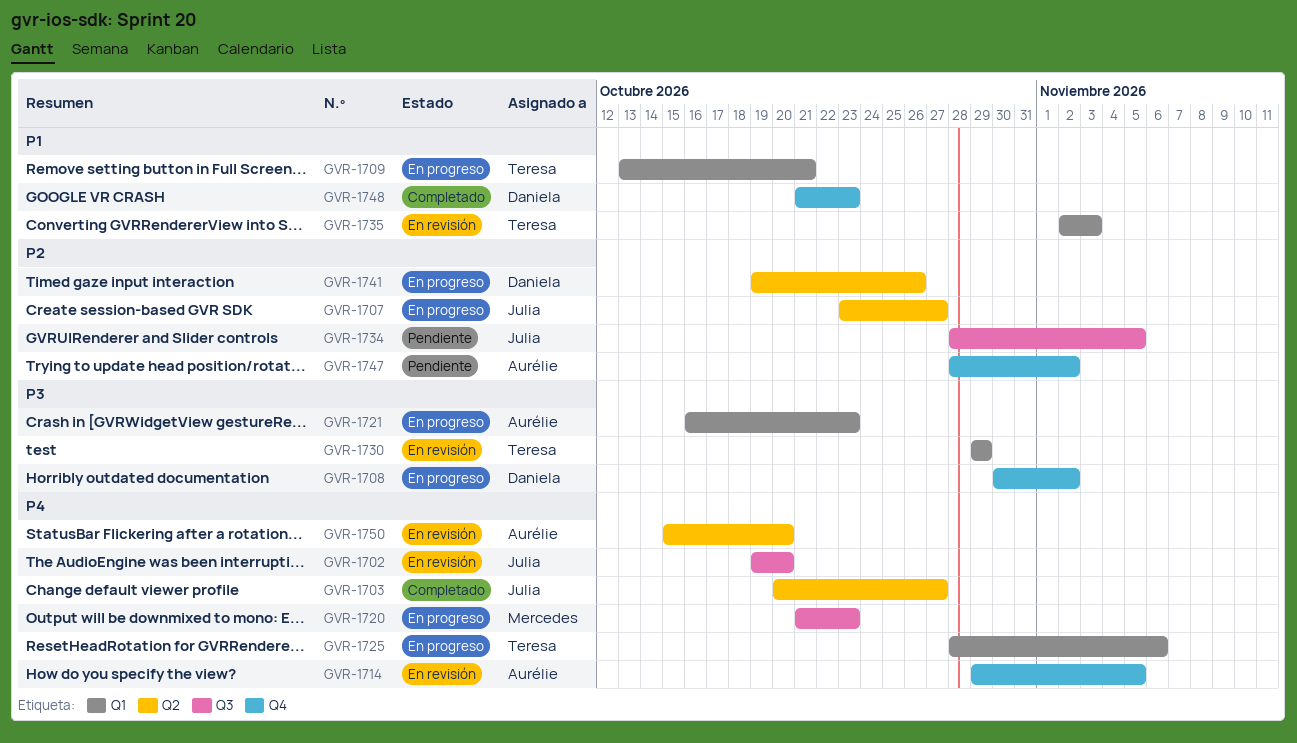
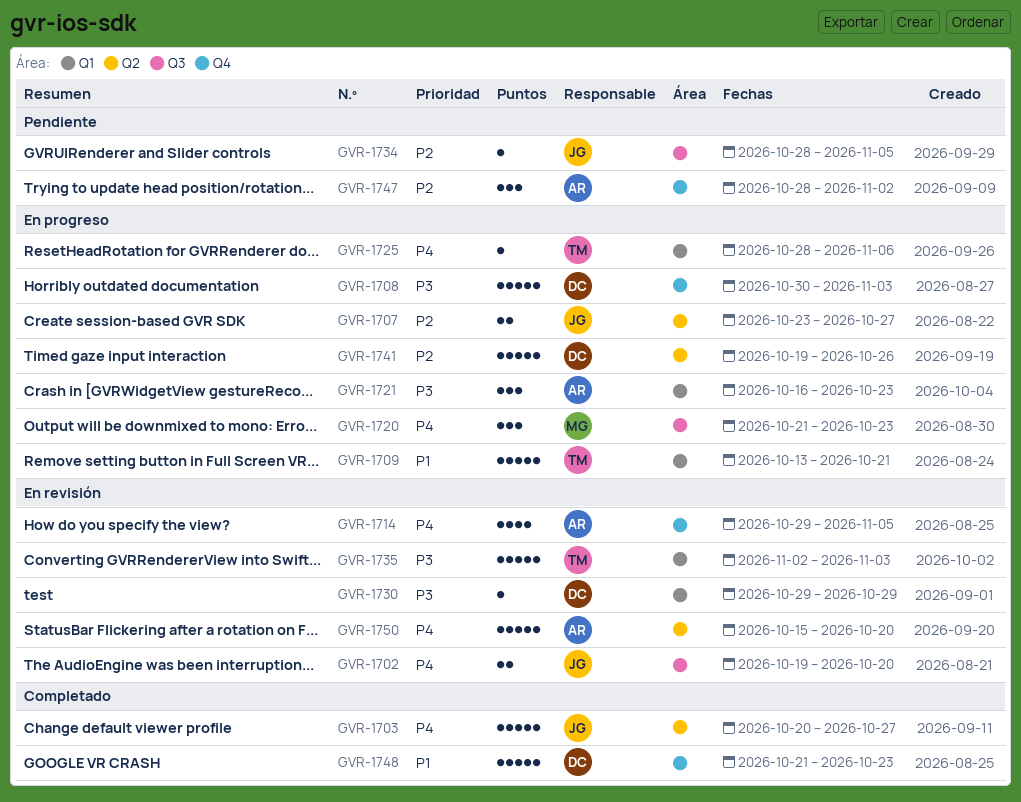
GVR-1708, due: Nov 2 -> Nov 3
GVR-1730, owner: Teresa -> Daniela
GVR-1735, priority: P1 -> P3

